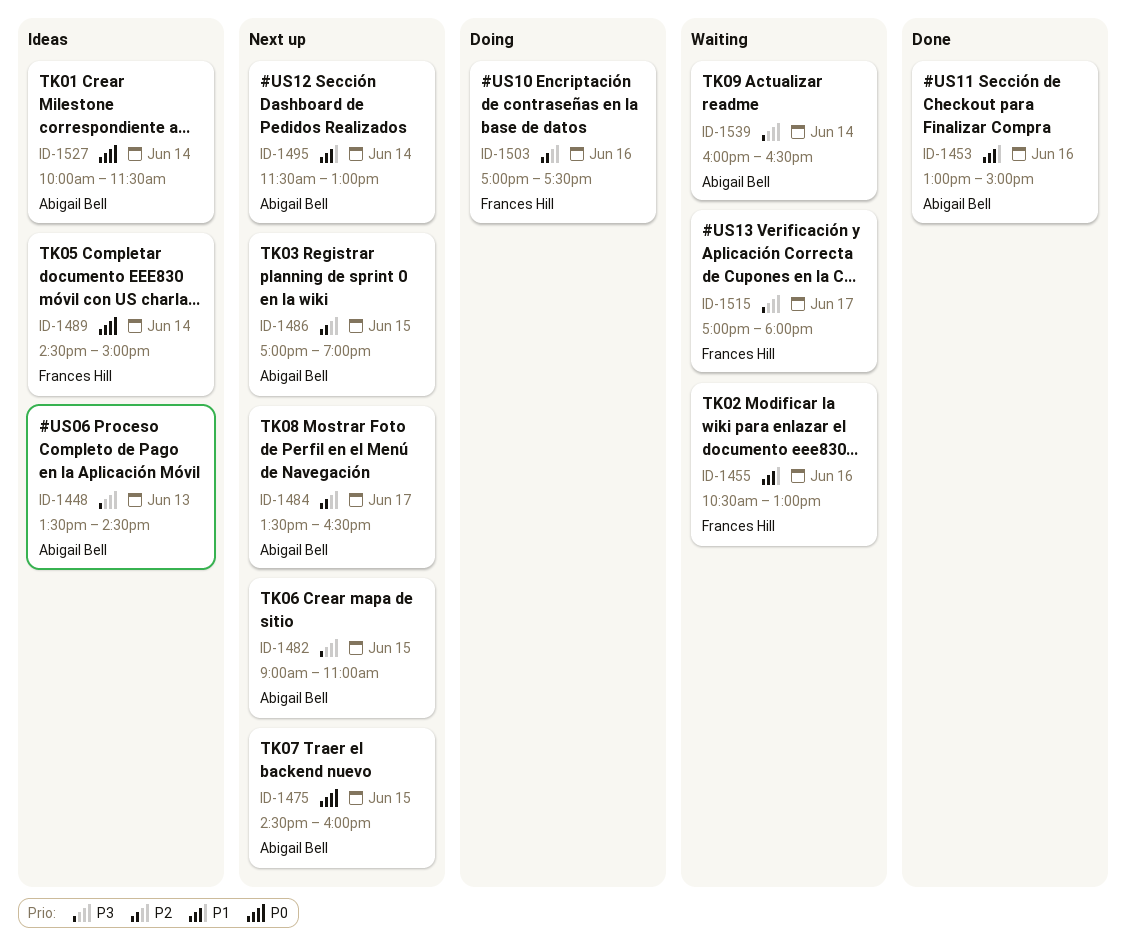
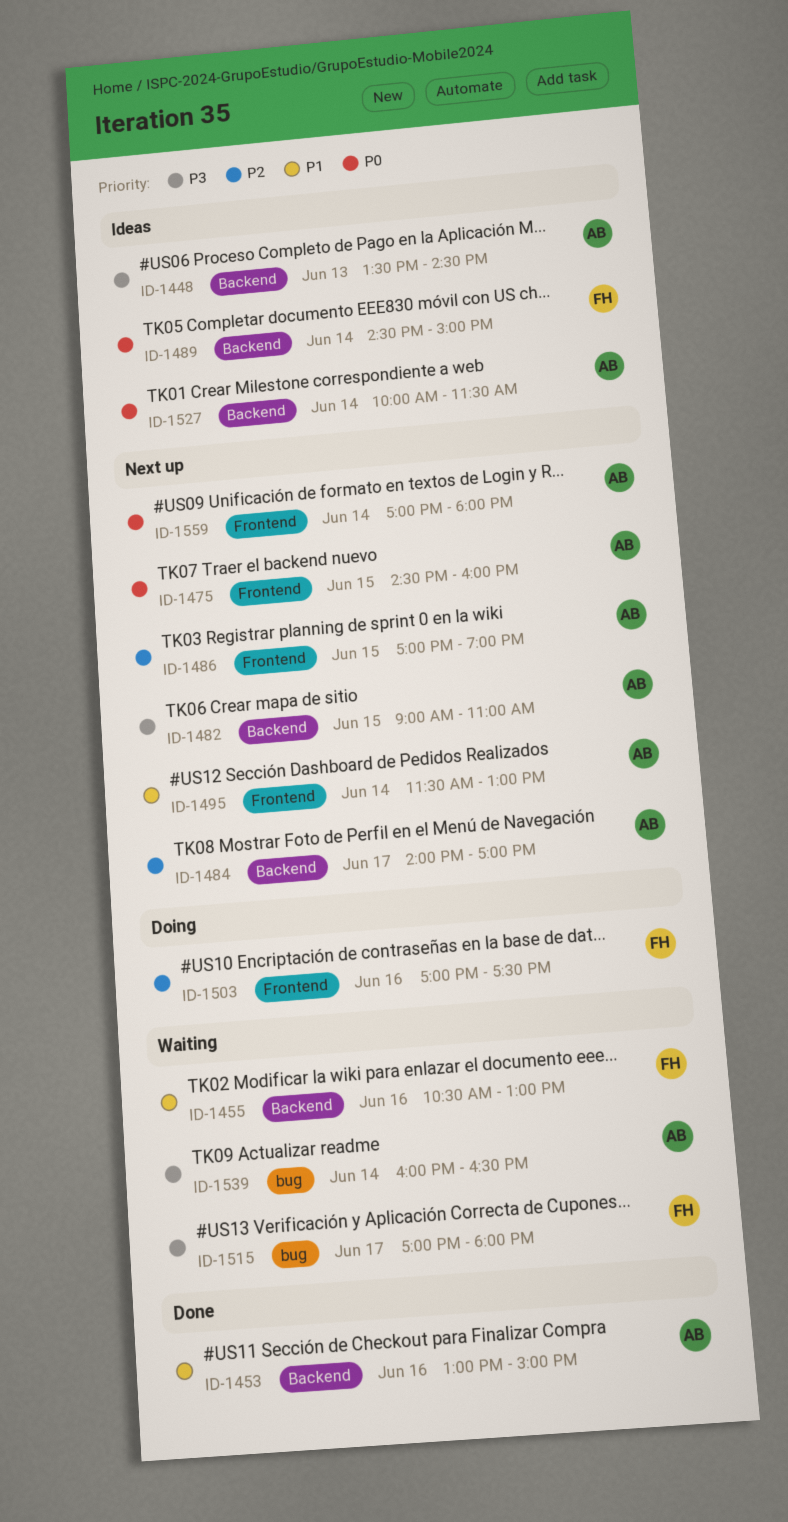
ID-1484, begins: 13:30 -> 14:00
ID-1484, ends: 16:30 -> 17:00
ID-1559: none -> present

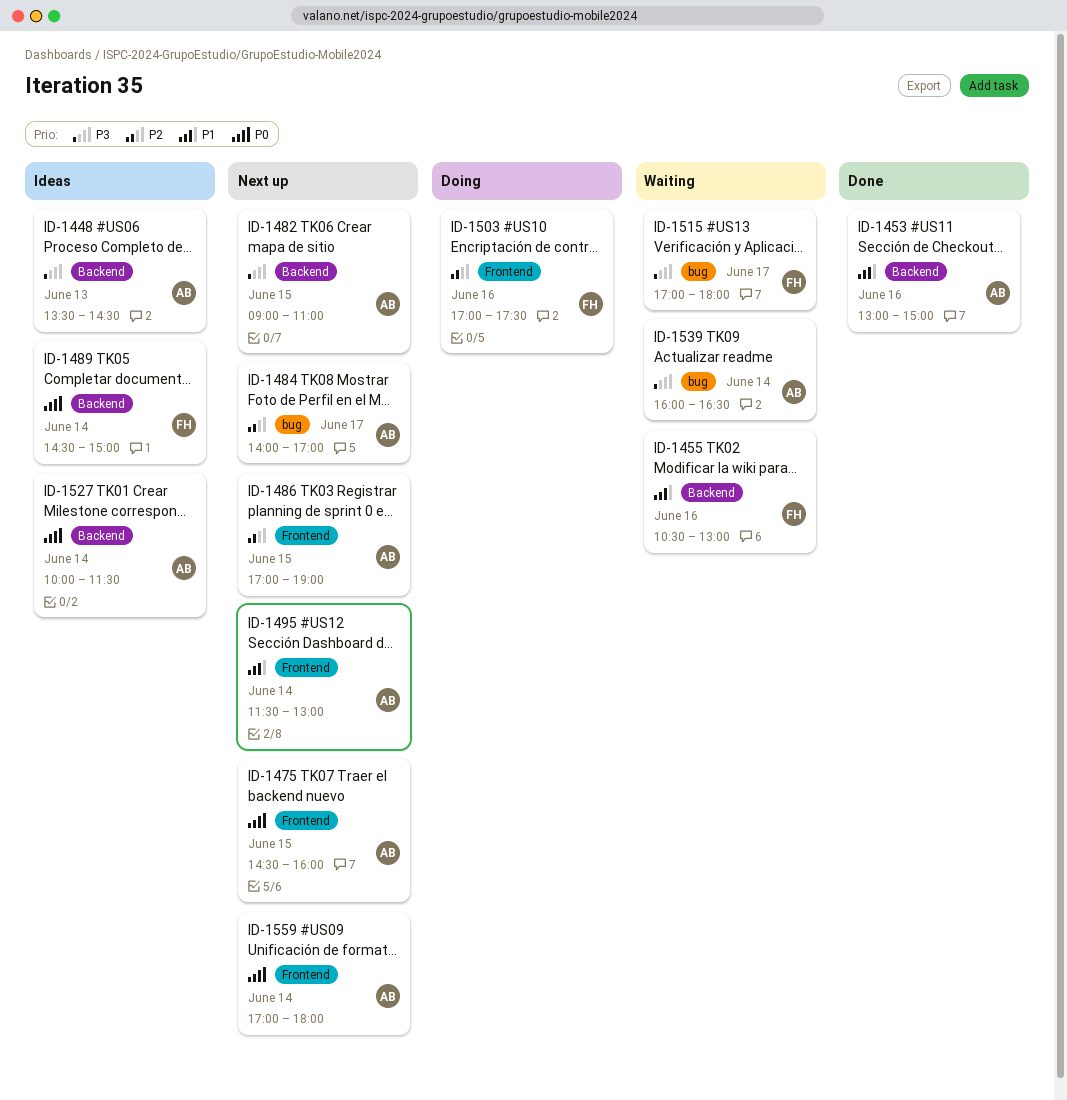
ID-1484, label: Backend -> bug

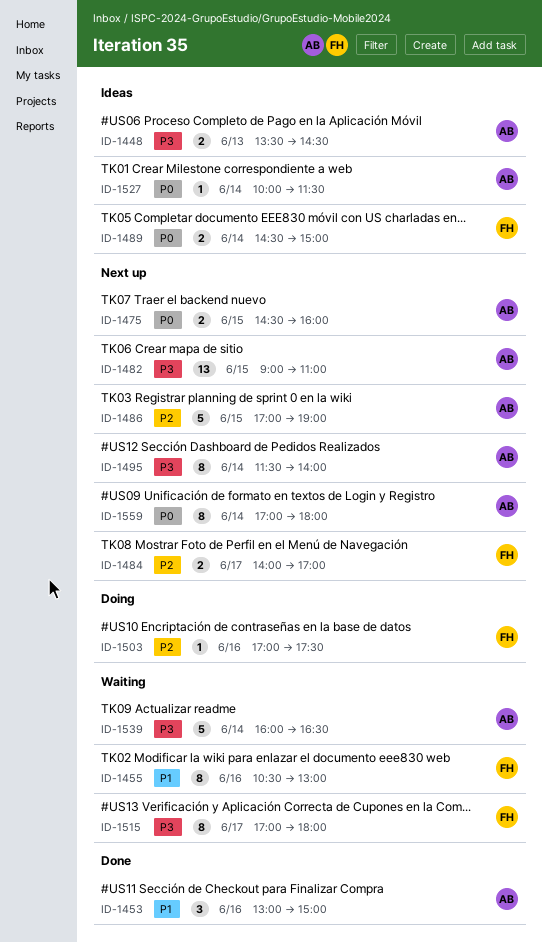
ID-1484, owner: AB -> FH
ID-1495, priority: P1 -> P3
ID-1495, ends: 13:00 -> 14:00

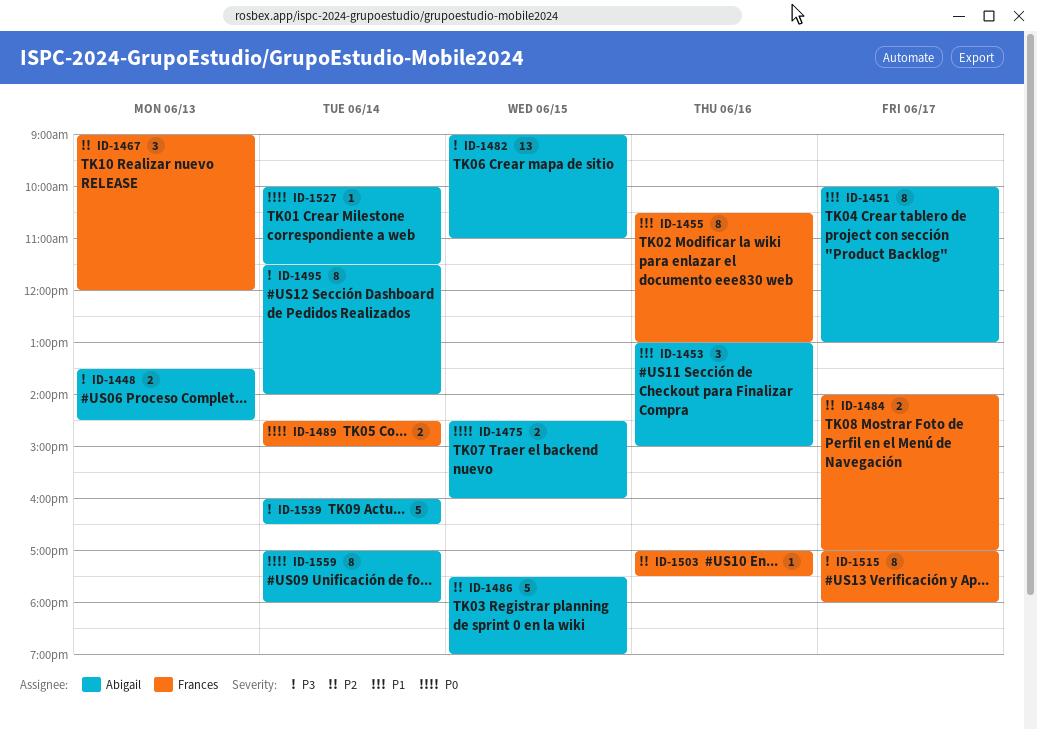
ID-1451: none -> present
ID-1467: none -> present
ID-1486, begins: 17:00 -> 17:30

